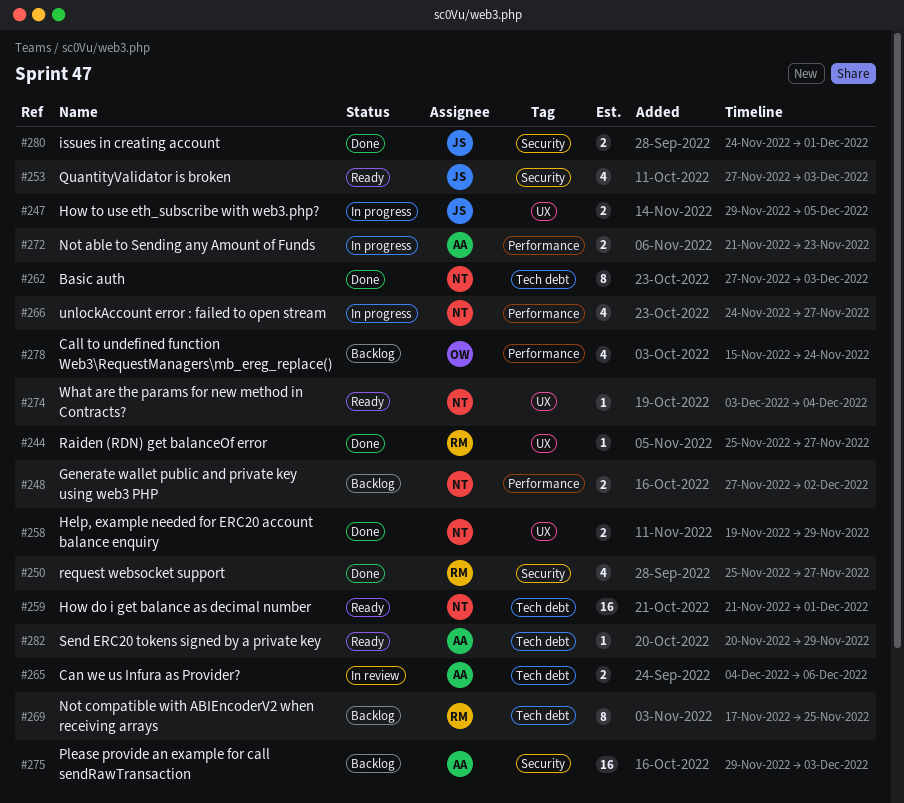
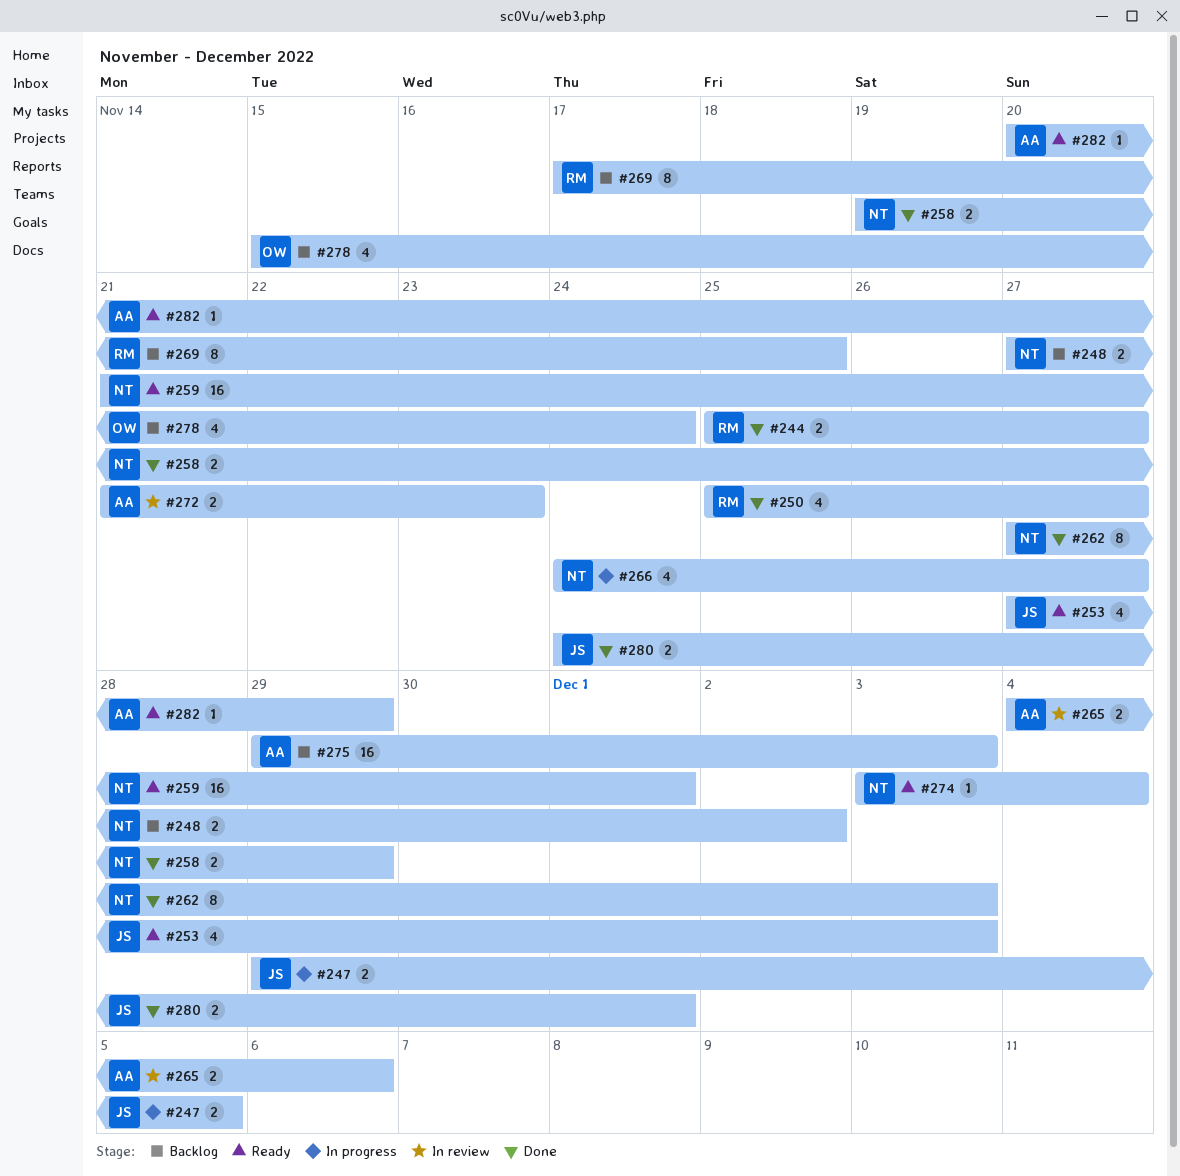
#244, estimate: 1 -> 2
#272, status: In progress -> In review

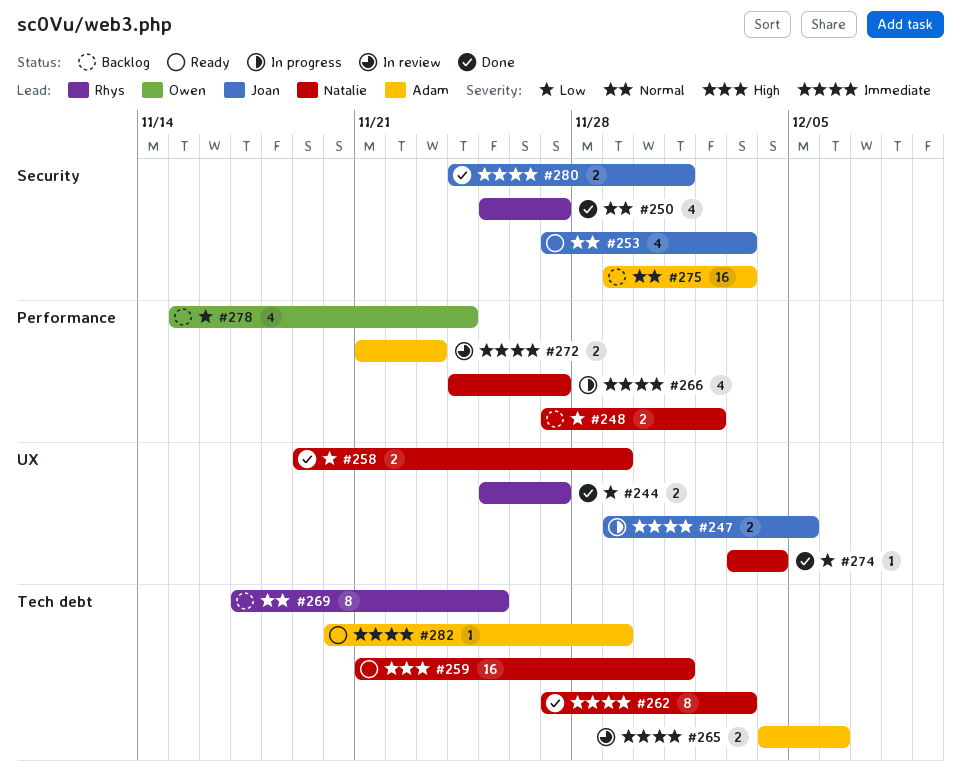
#274, status: Ready -> Done

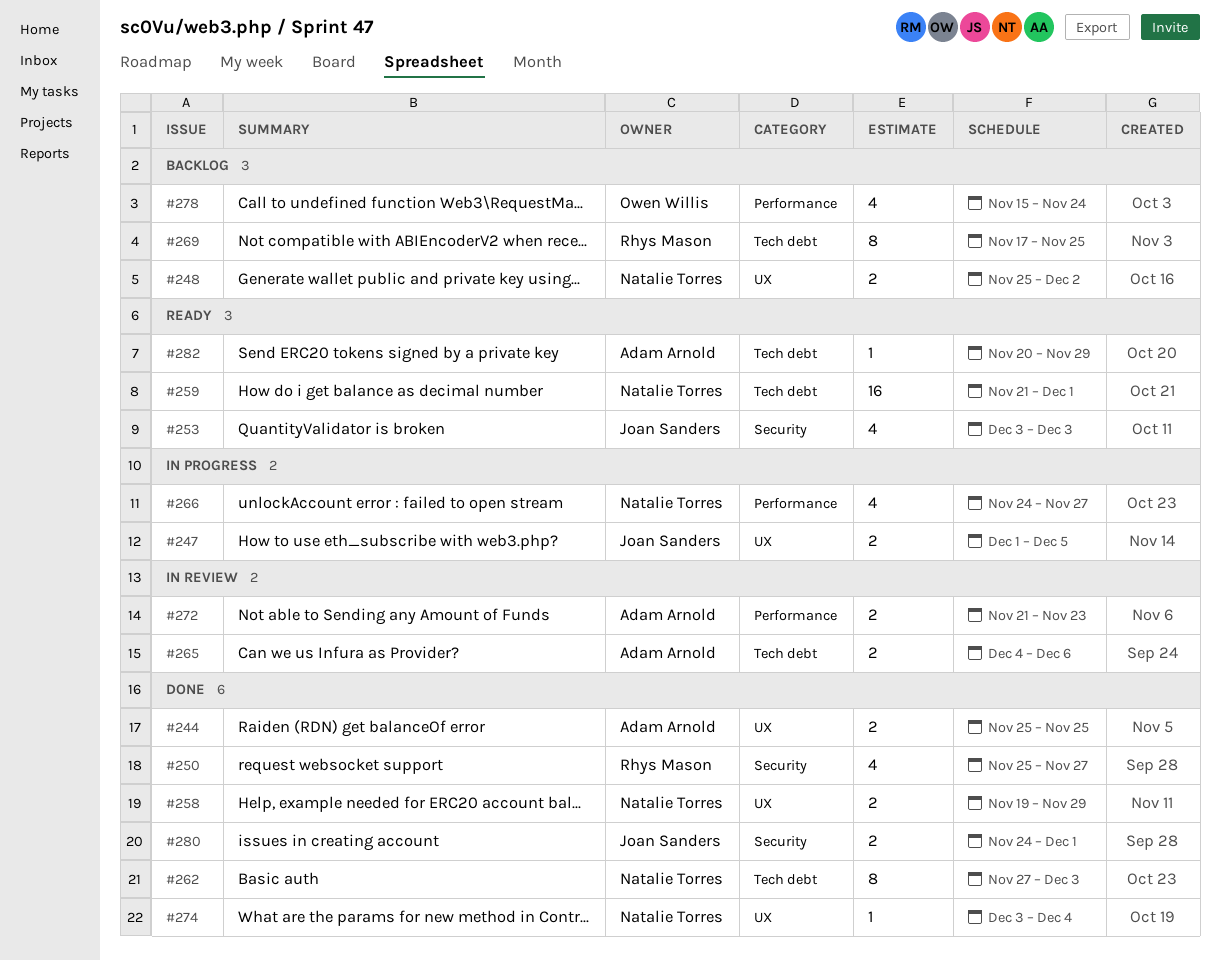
#244, owner: Rhys Mason -> Adam Arnold
#244, due: Nov 27 -> Nov 25
#247, start: Nov 29 -> Dec 1
#248, label: Performance -> UX
#248, start: Nov 27 -> Nov 25
#253, start: Nov 27 -> Dec 3
#275: present -> none

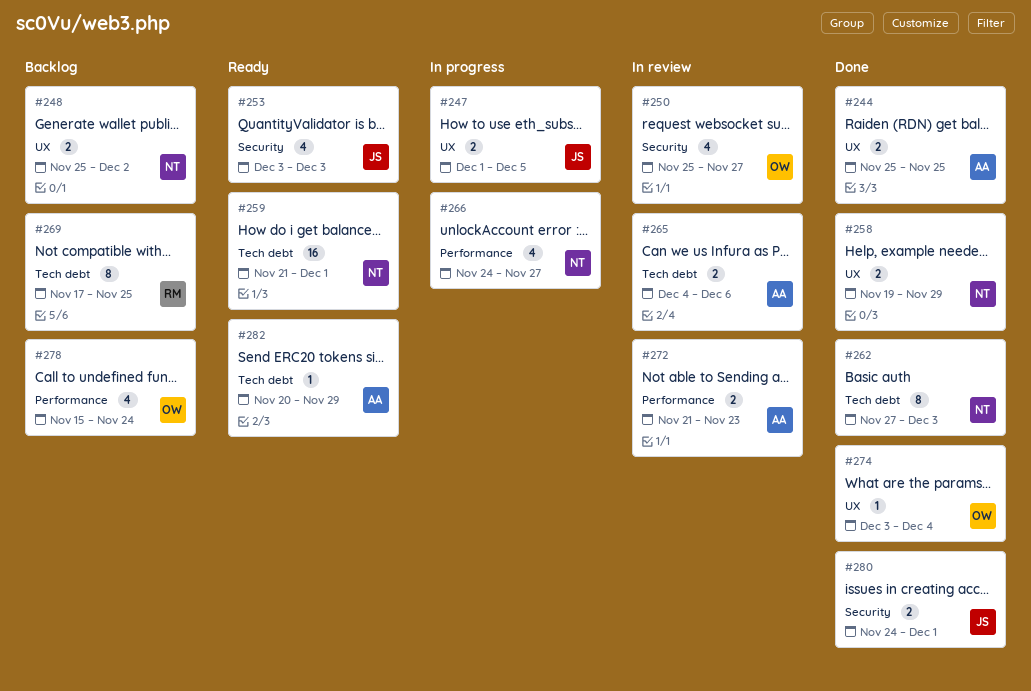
#250, status: Done -> In review
#250, owner: Rhys Mason -> Owen Willis
#274, owner: Natalie Torres -> Owen Willis

